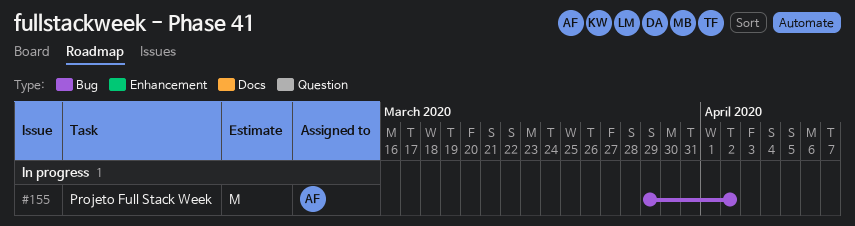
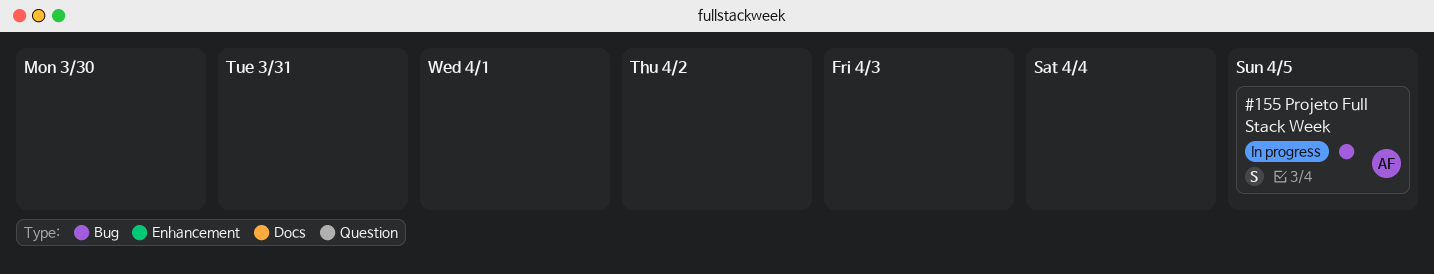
#155, estimate: M -> S
#155, due: Apr 2 -> Apr 5

